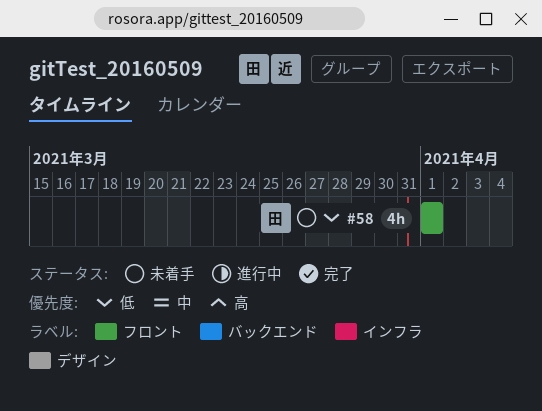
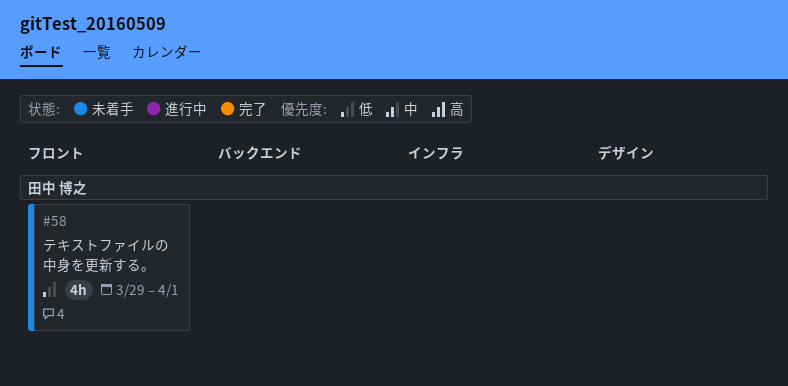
#58, start: Apr 1 -> Mar 29

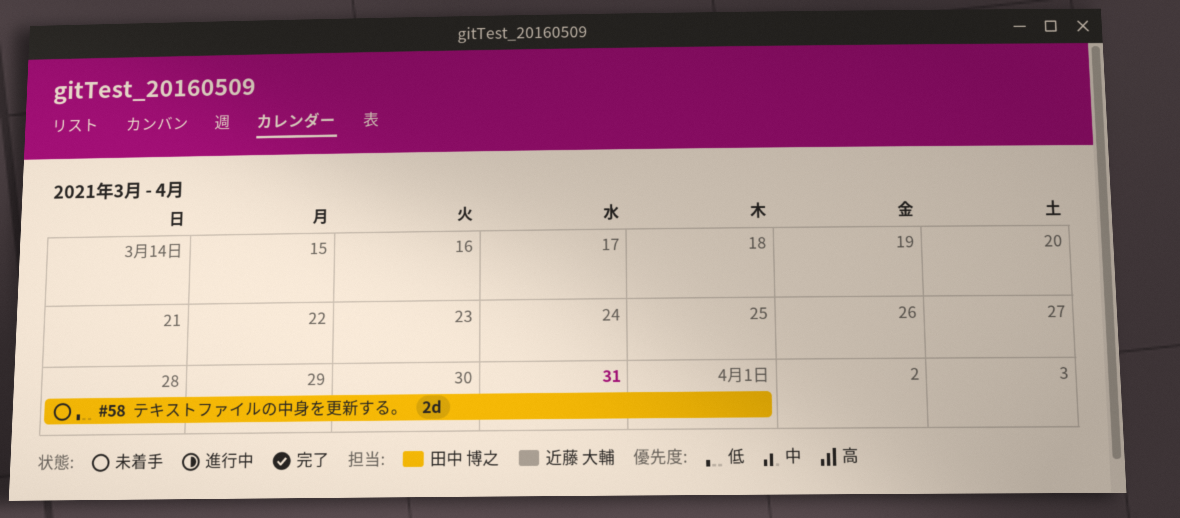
#58, estimate: 4h -> 2d
#58, start: Mar 29 -> Mar 28

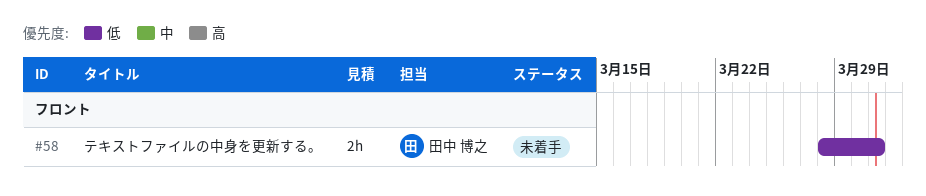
#58, estimate: 2d -> 2h
#58, due: Apr 1 -> Mar 31

